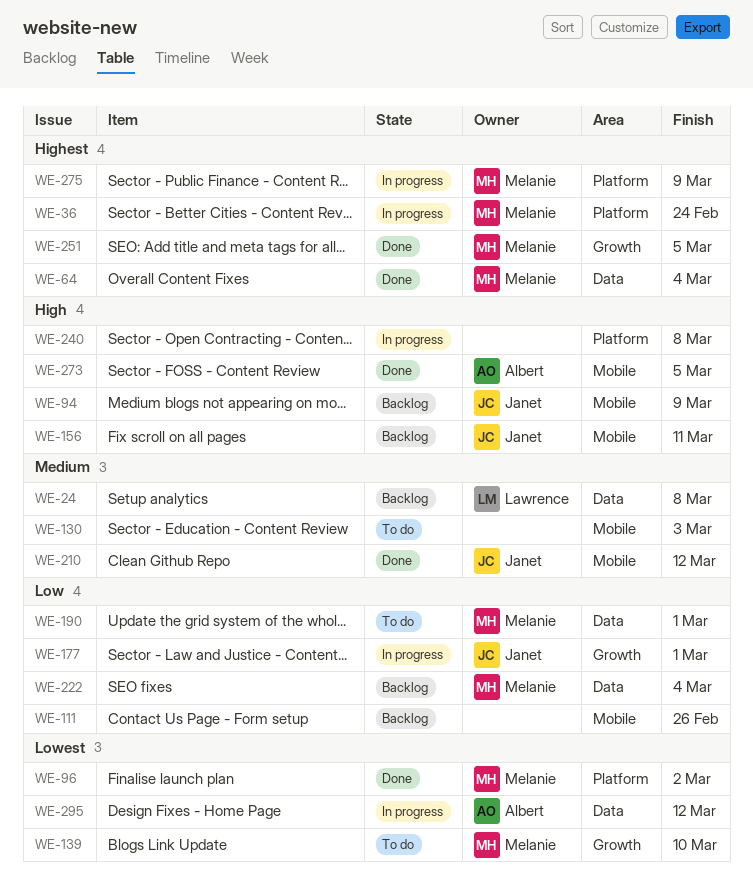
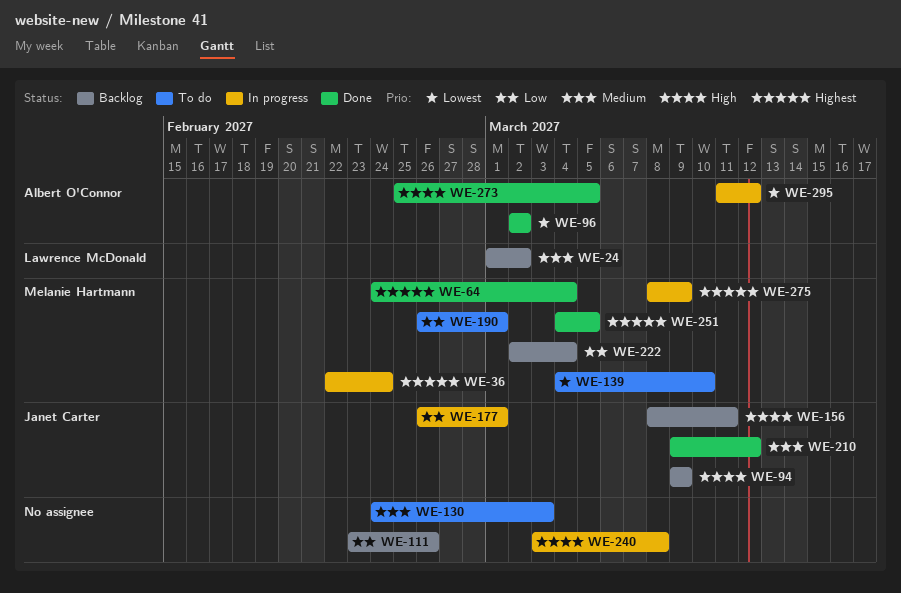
WE-24, due: Mar 8 -> Mar 2
WE-96, owner: Melanie Hartmann -> Albert O'Connor

